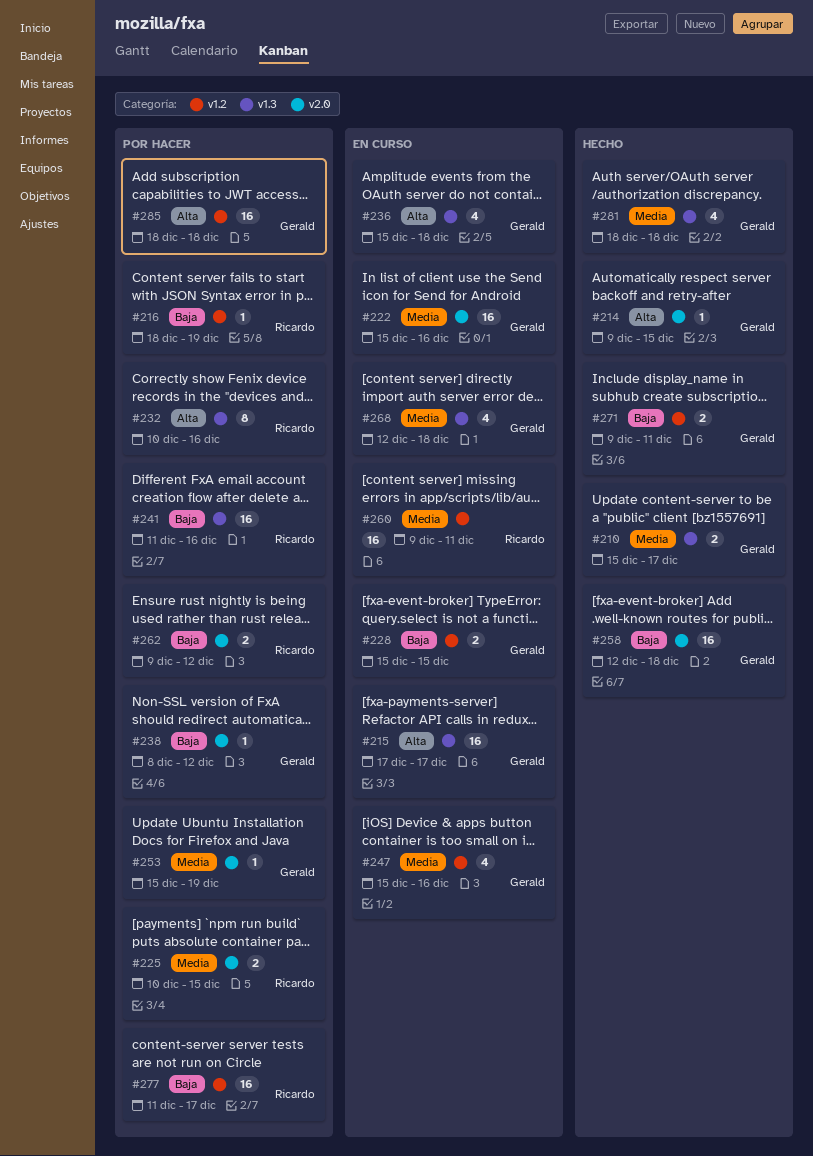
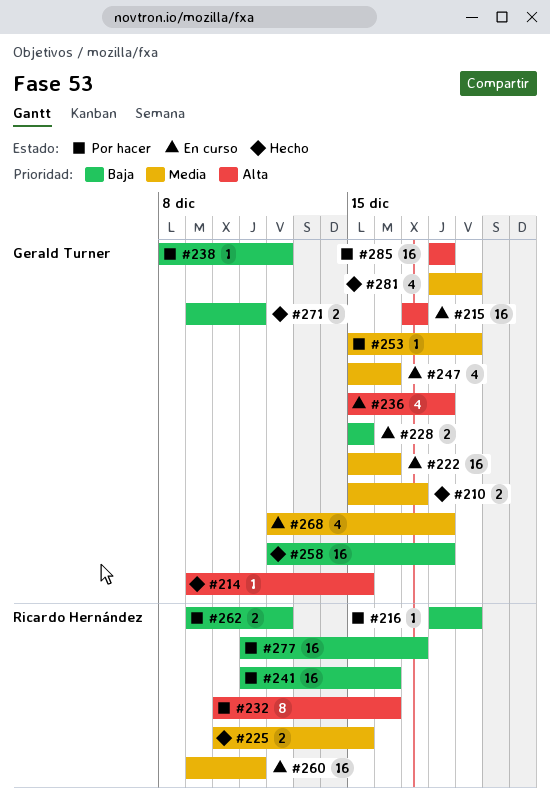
#225, status: Por hacer -> Hecho
#281, due: Dec 18 -> Dec 19

